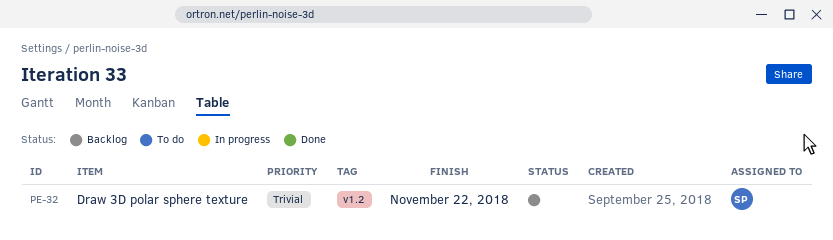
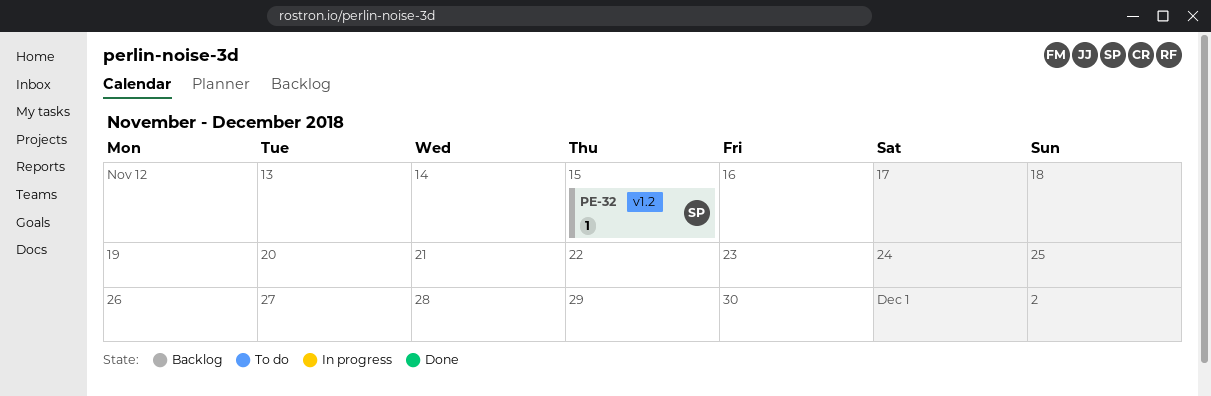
PE-32, due: Nov 22 -> Nov 15

